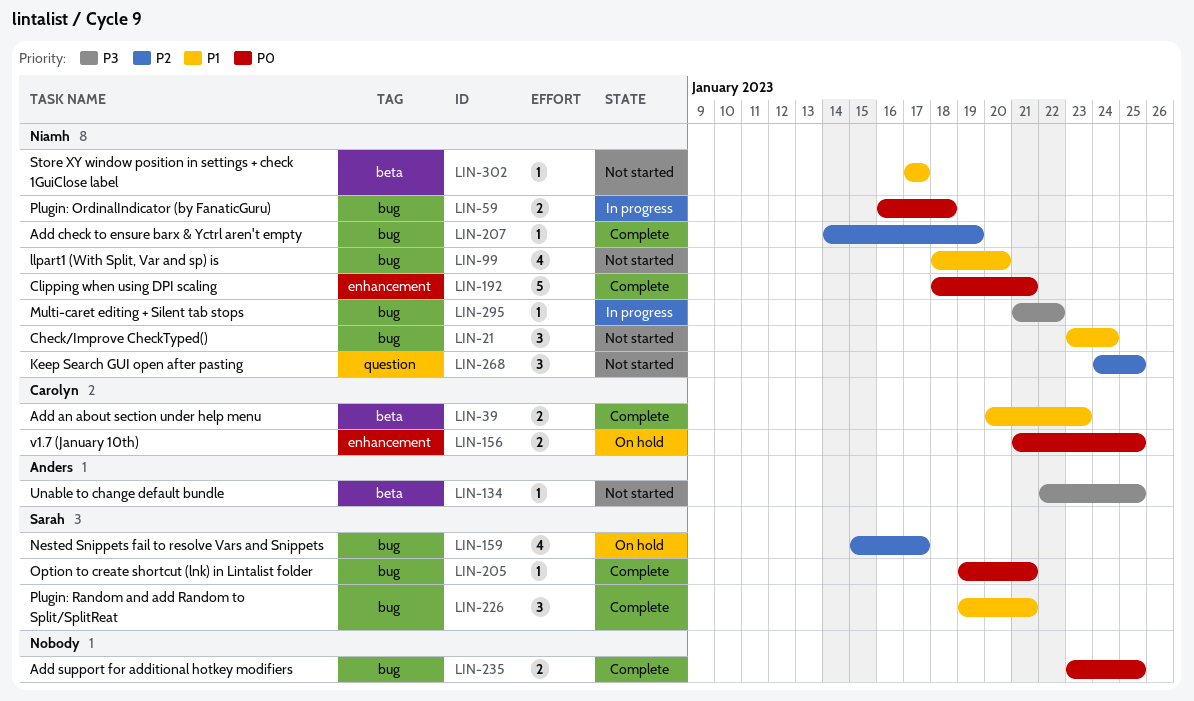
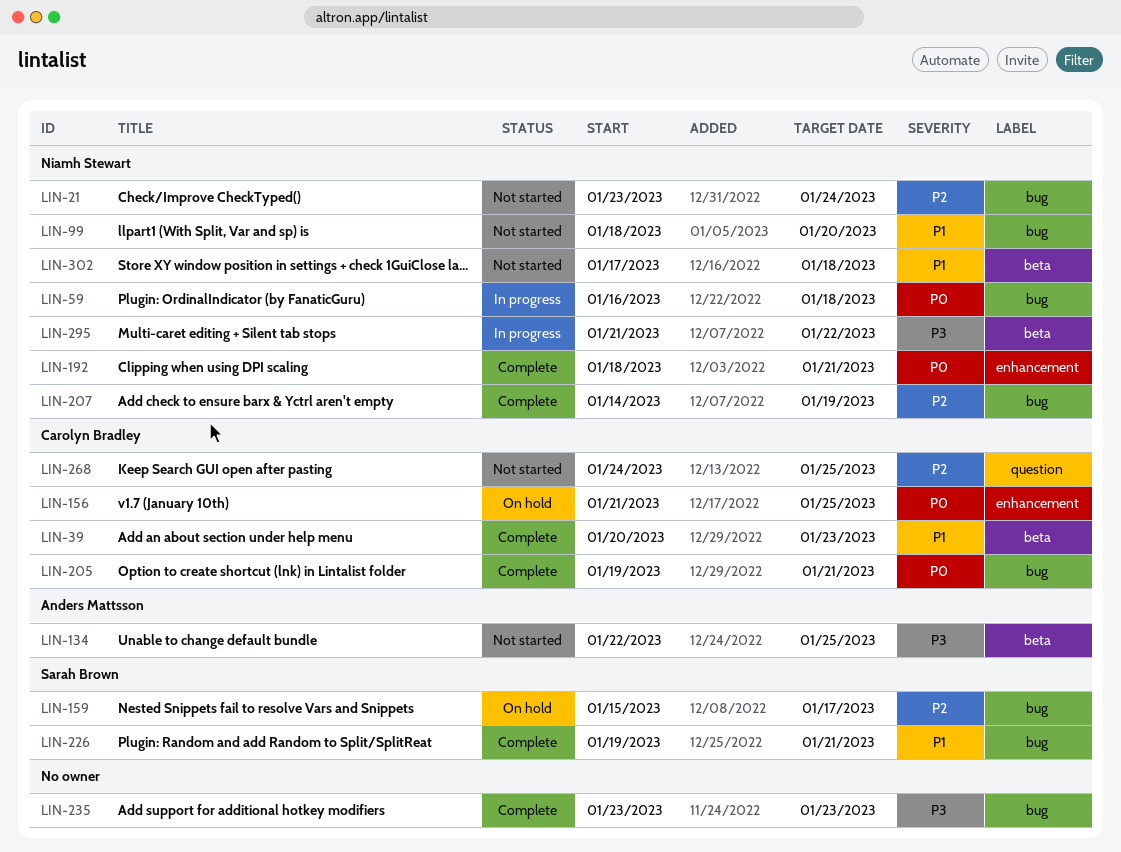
LIN-21, priority: P1 -> P2
LIN-205, owner: Sarah Brown -> Carolyn Bradley
LIN-235, priority: P0 -> P3
LIN-235, due: Jan 25 -> Jan 23
LIN-268, owner: Niamh Stewart -> Carolyn Bradley
LIN-295, label: bug -> beta
LIN-302, due: Jan 17 -> Jan 18

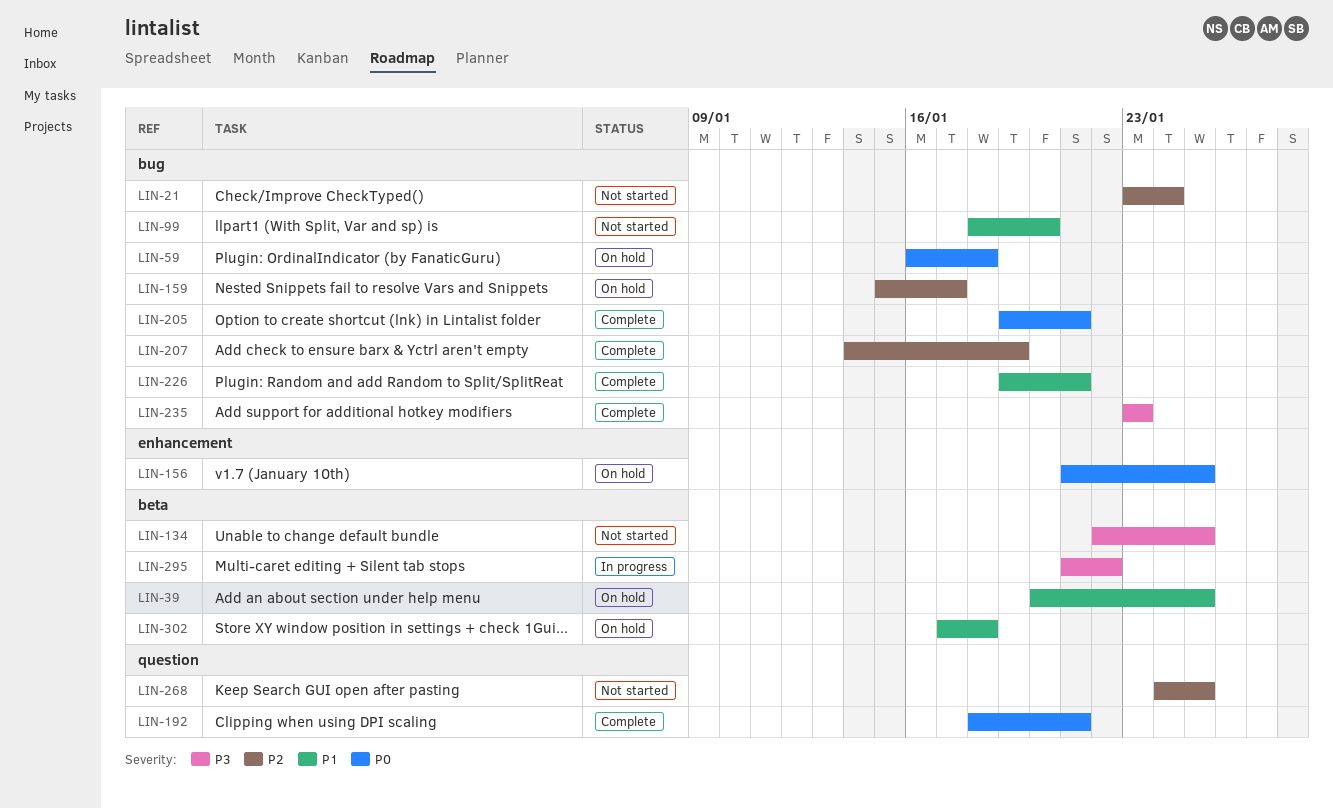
LIN-39, status: Complete -> On hold
LIN-39, due: Jan 23 -> Jan 25
LIN-59, status: In progress -> On hold
LIN-192, label: enhancement -> question
LIN-302, status: Not started -> On hold

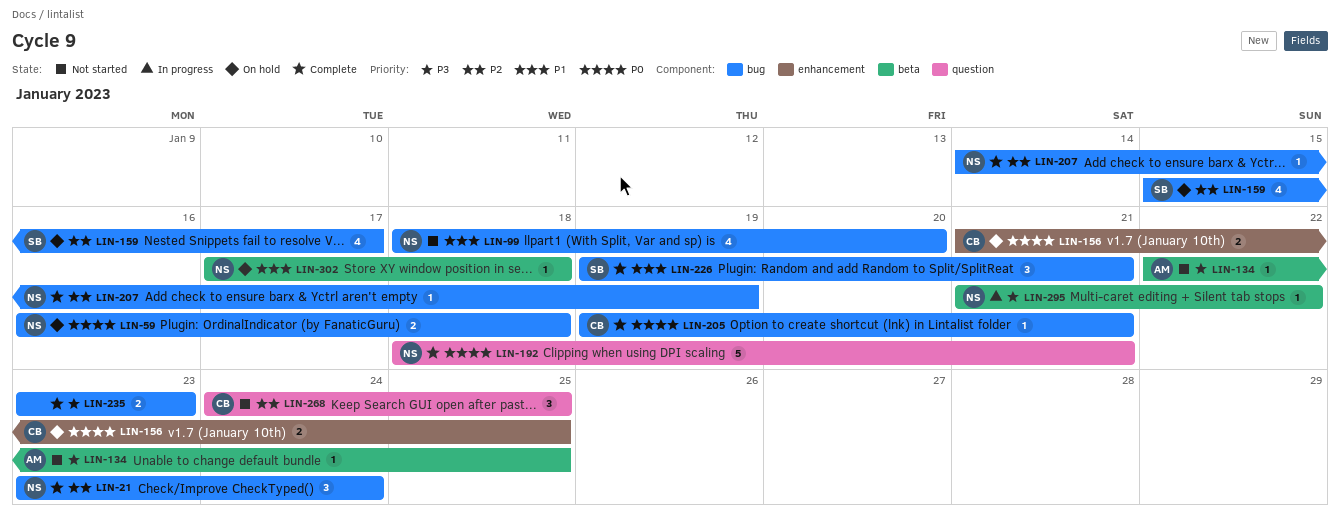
LIN-21, status: Not started -> Complete
LIN-39: present -> none

